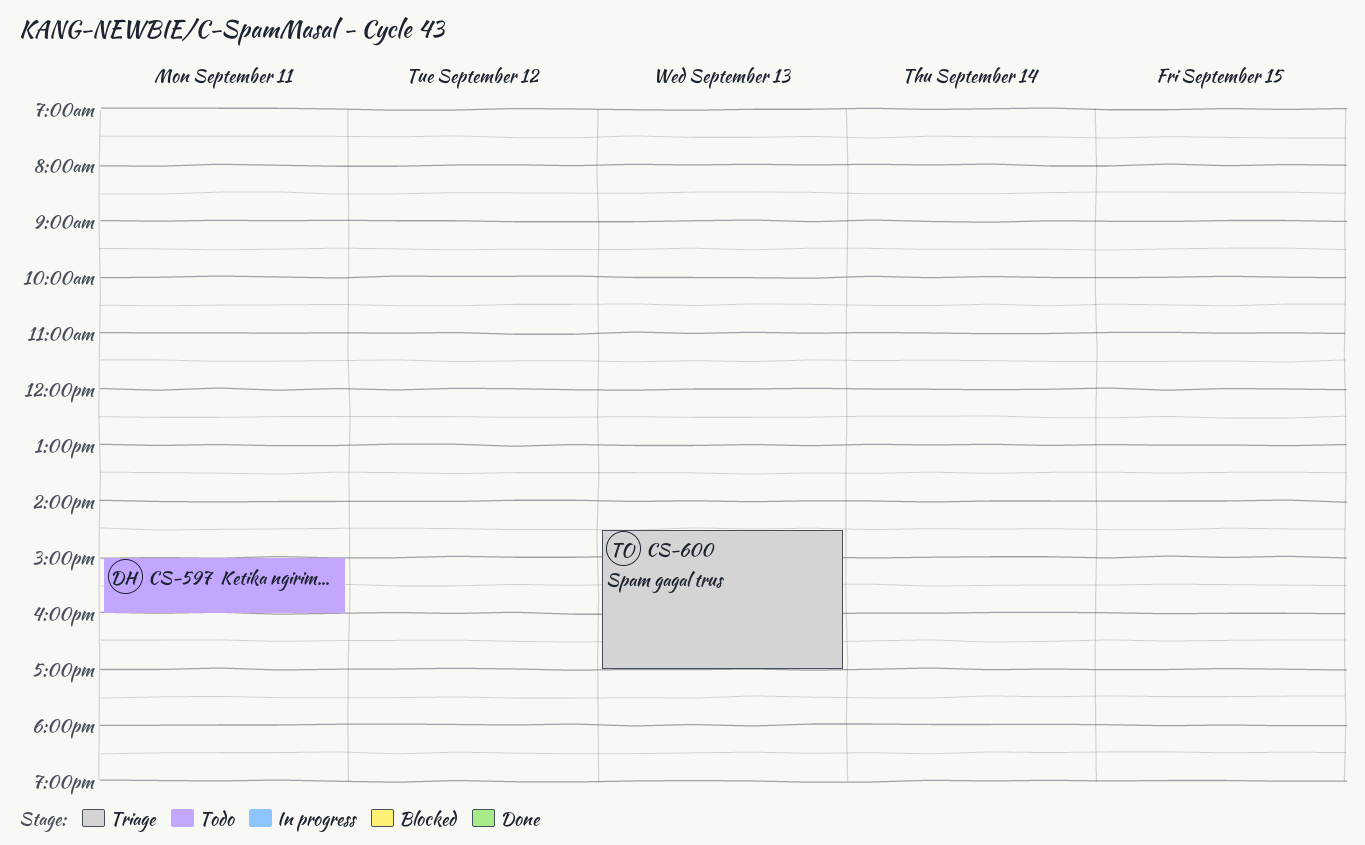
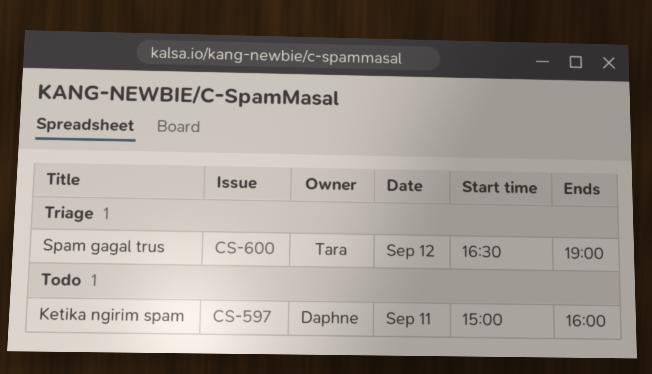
CS-600, day: Sep 13 -> Sep 12
CS-600, begins: 14:30 -> 16:30
CS-600, ends: 17:00 -> 19:00

